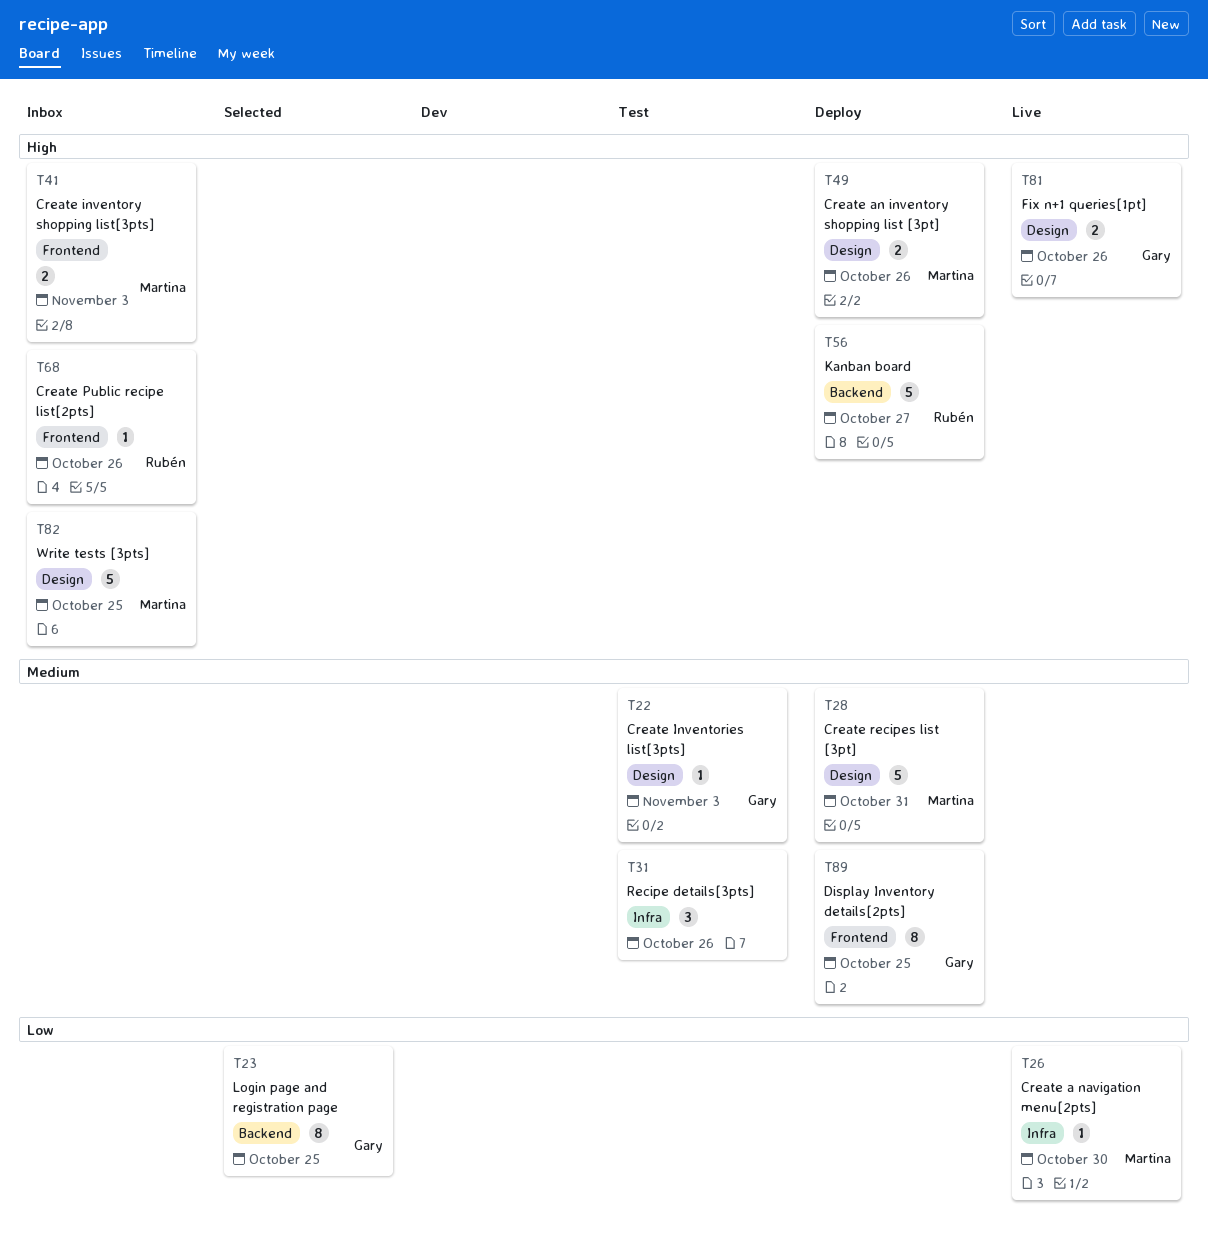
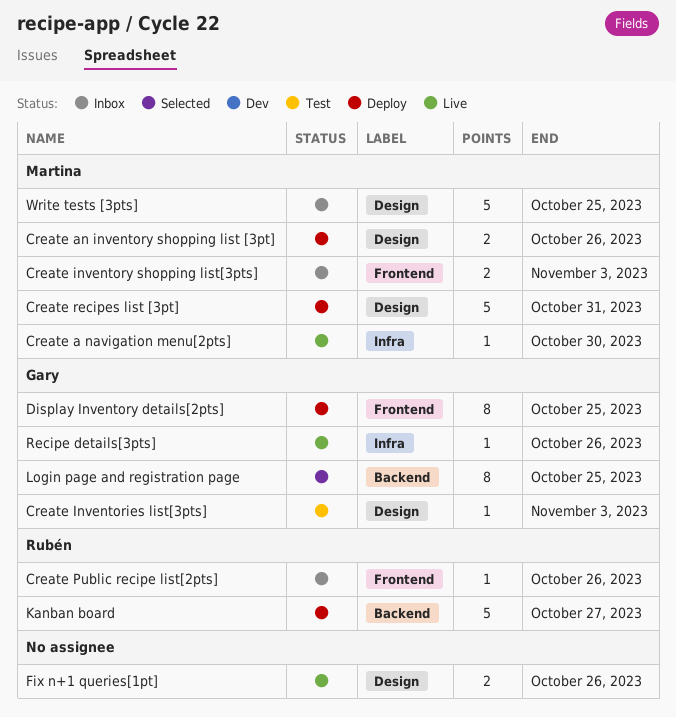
Fix n+1 queries[1pt], owner: Gary -> none
Recipe details[3pts], status: Test -> Live
Recipe details[3pts], owner: none -> Gary
Recipe details[3pts], estimate: 3 -> 1

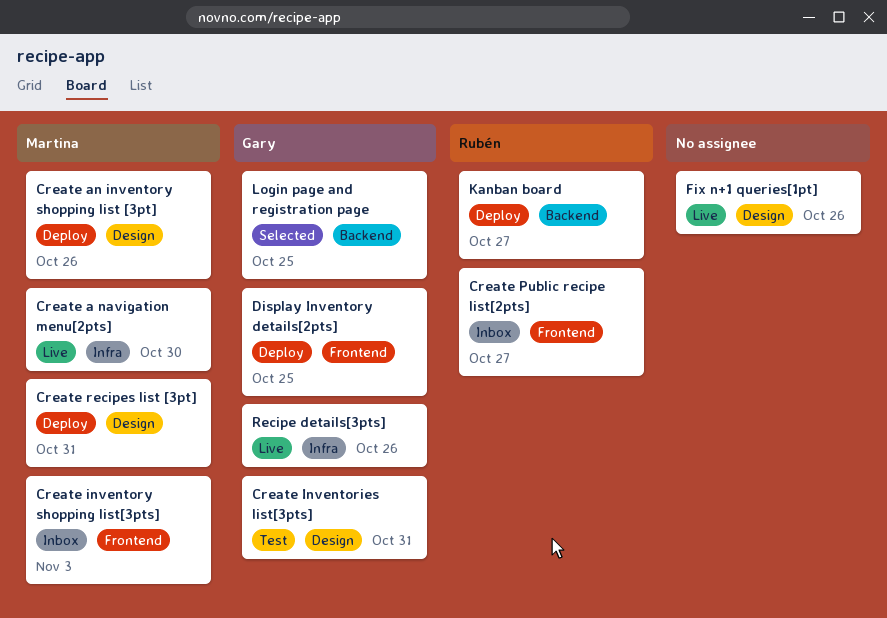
Create Inventories list[3pts], due: Nov 3 -> Oct 31
Create Public recipe list[2pts], due: Oct 26 -> Oct 27
Write tests [3pts]: present -> none

